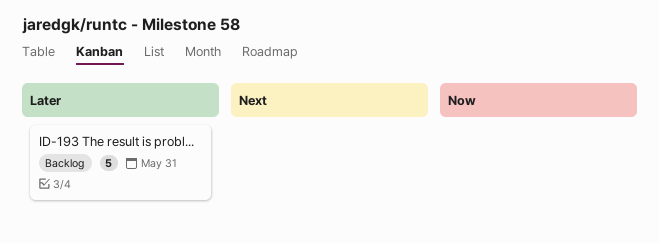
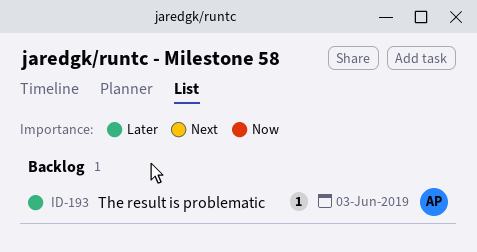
ID-193, estimate: 5 -> 1
ID-193, due: May 31 -> Jun 3

